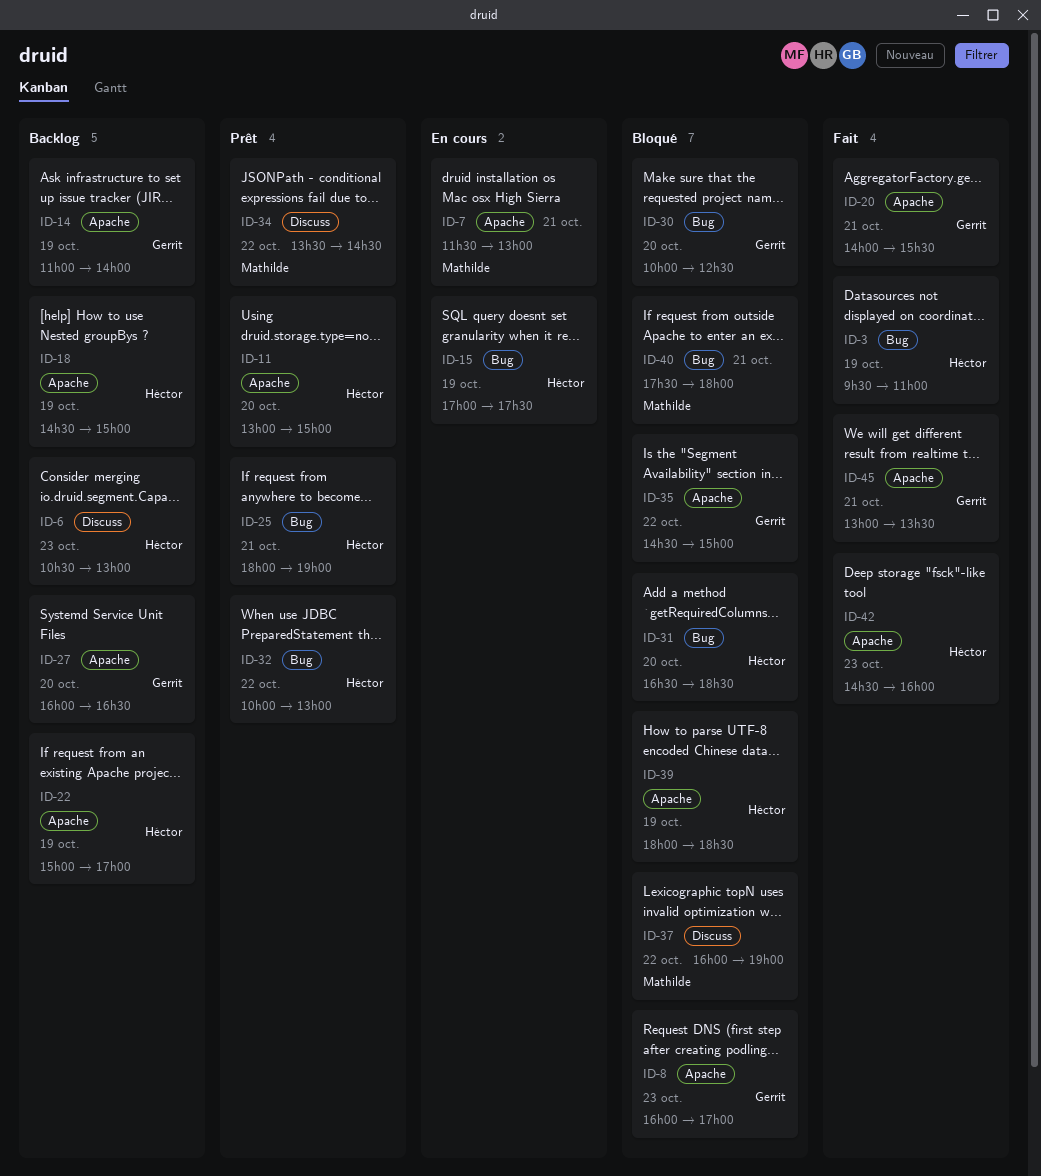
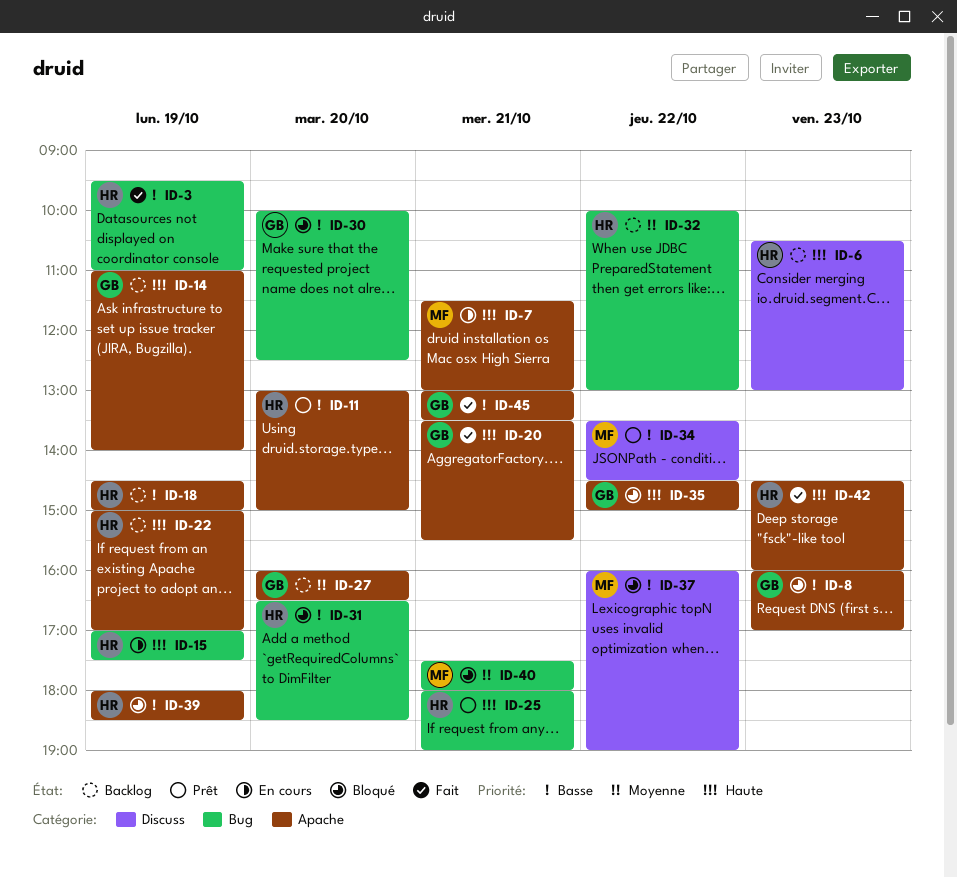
ID-20, begins: 14:00 -> 13:30
ID-32, status: Prêt -> Backlog

